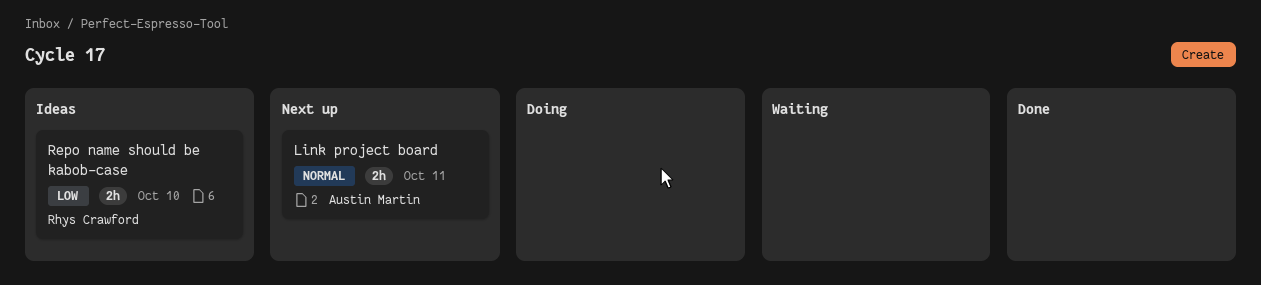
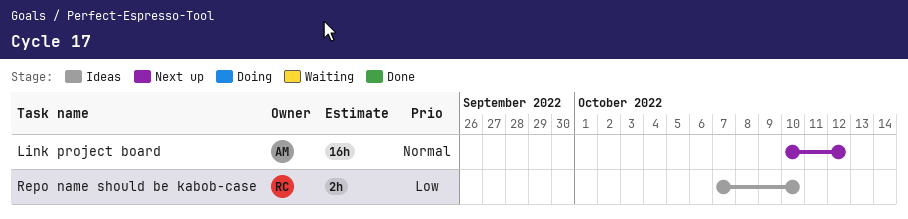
Link project board, estimate: 2h -> 16h
Link project board, due: Oct 11 -> Oct 12

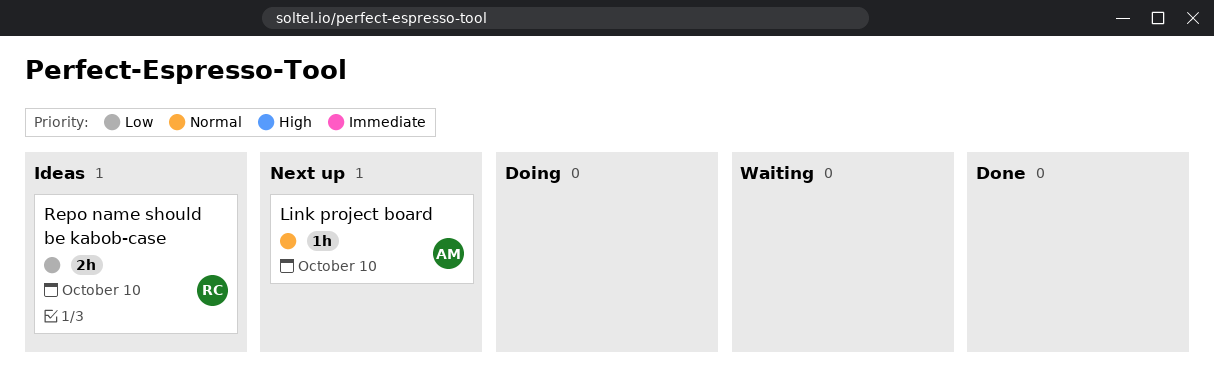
Link project board, estimate: 16h -> 1h
Link project board, due: Oct 12 -> Oct 10

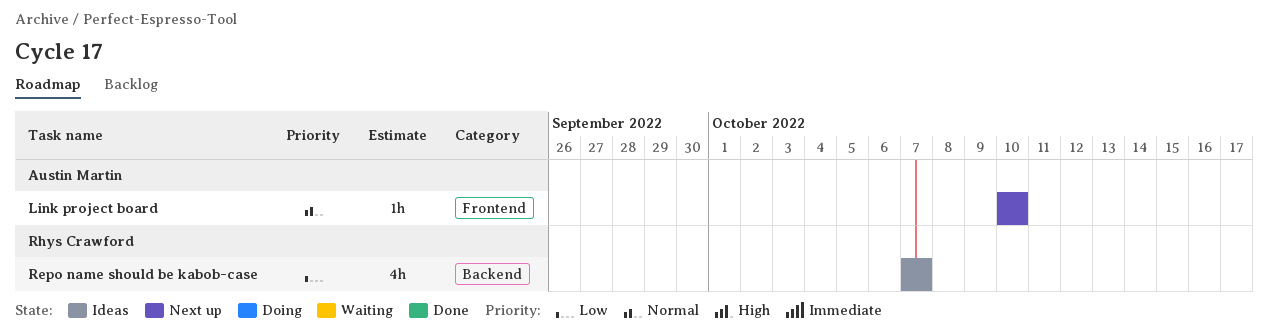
Repo name should be kabob-case, estimate: 2h -> 4h
Repo name should be kabob-case, due: Oct 10 -> Oct 7

